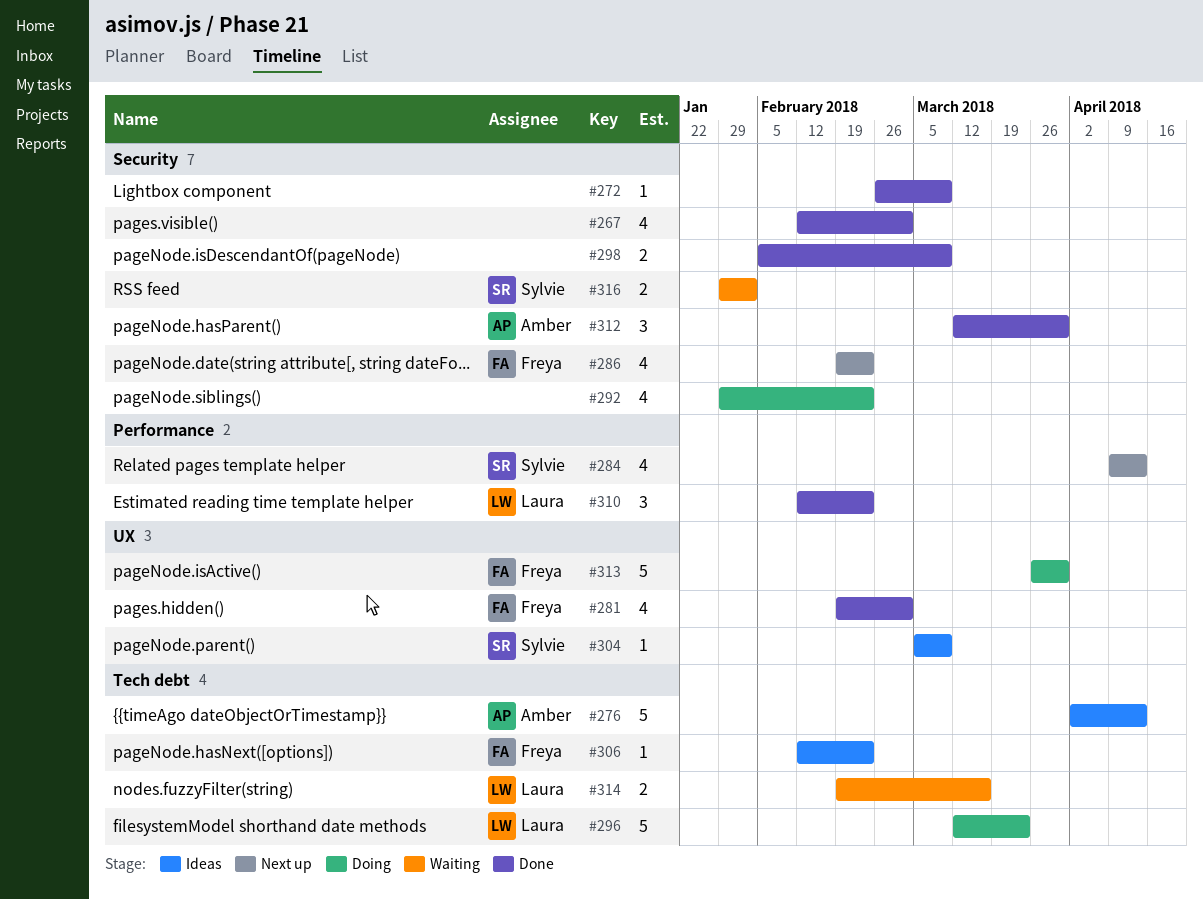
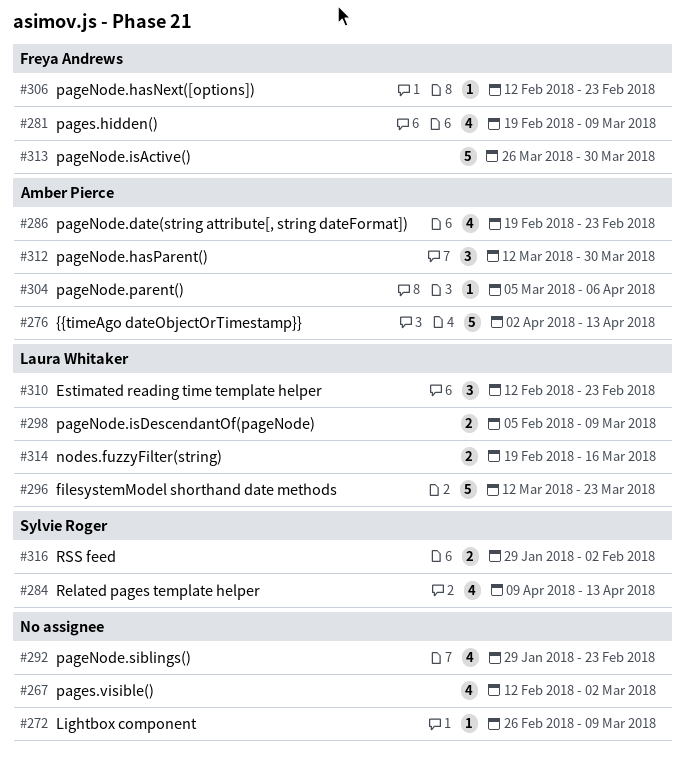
#281, due: Mar 2 -> Mar 9
#286, owner: Freya Andrews -> Amber Pierce
#298, owner: none -> Laura Whitaker
#304, owner: Sylvie Roger -> Amber Pierce
#304, due: Mar 9 -> Apr 6

